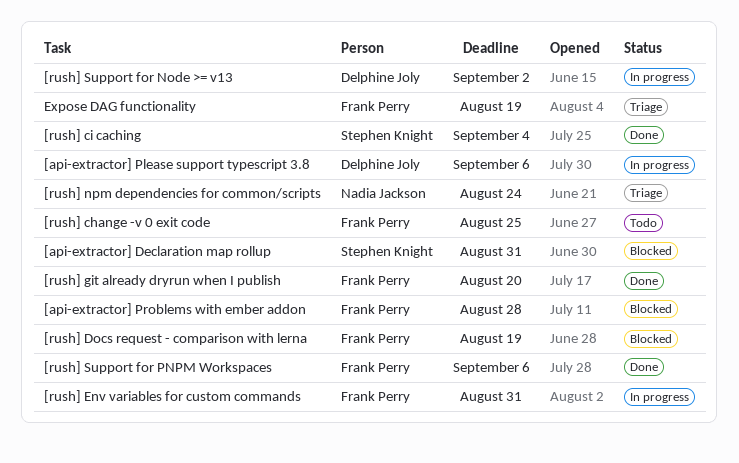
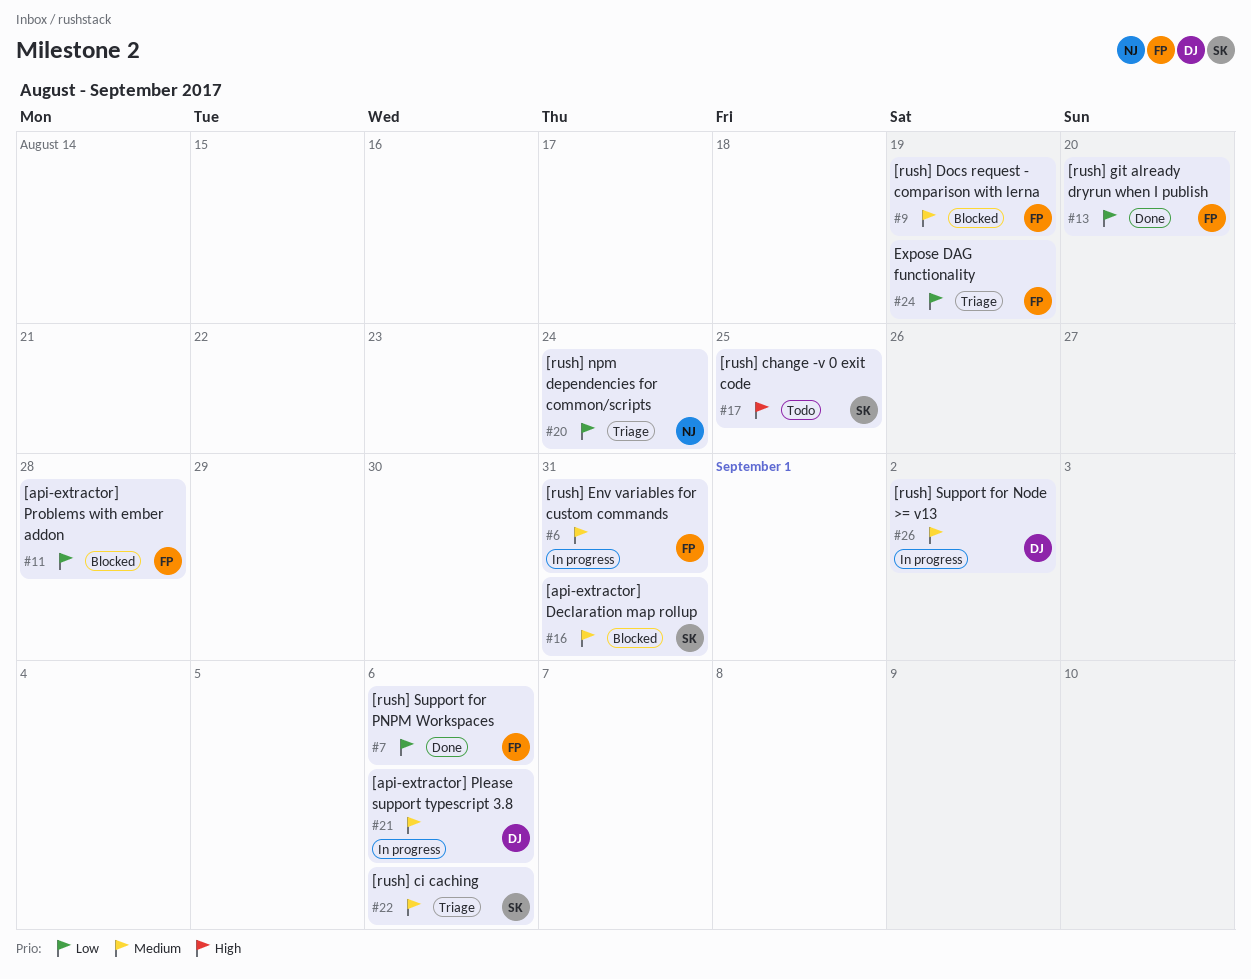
[rush] change -v 0 exit code, owner: Frank Perry -> Stephen Knight
[rush] ci caching, status: Done -> Triage
[rush] ci caching, due: Sep 4 -> Sep 6

